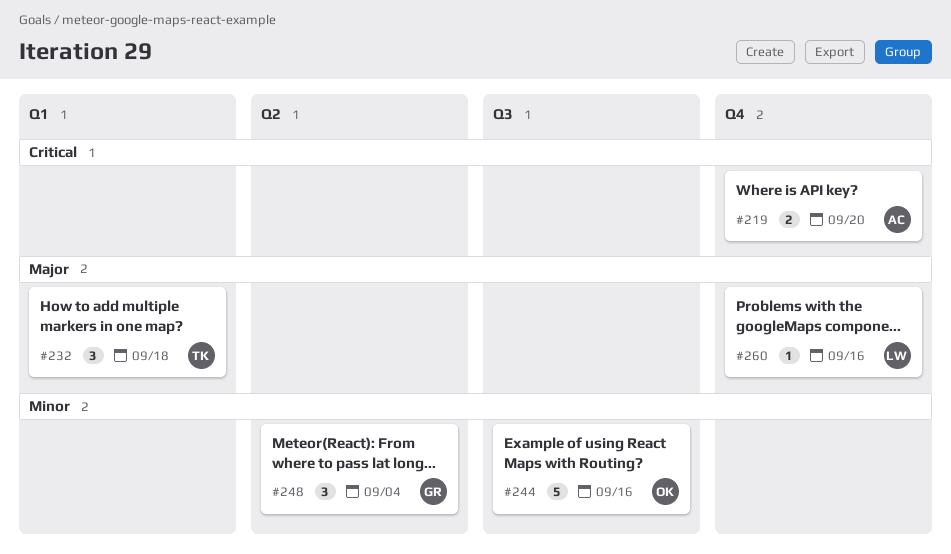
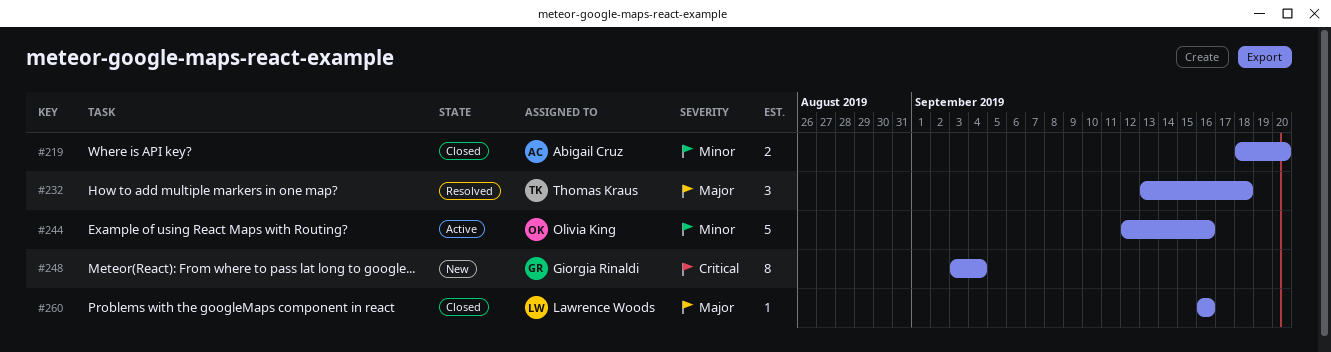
#219, priority: Critical -> Minor
#248, priority: Minor -> Critical
#248, estimate: 3 -> 8

